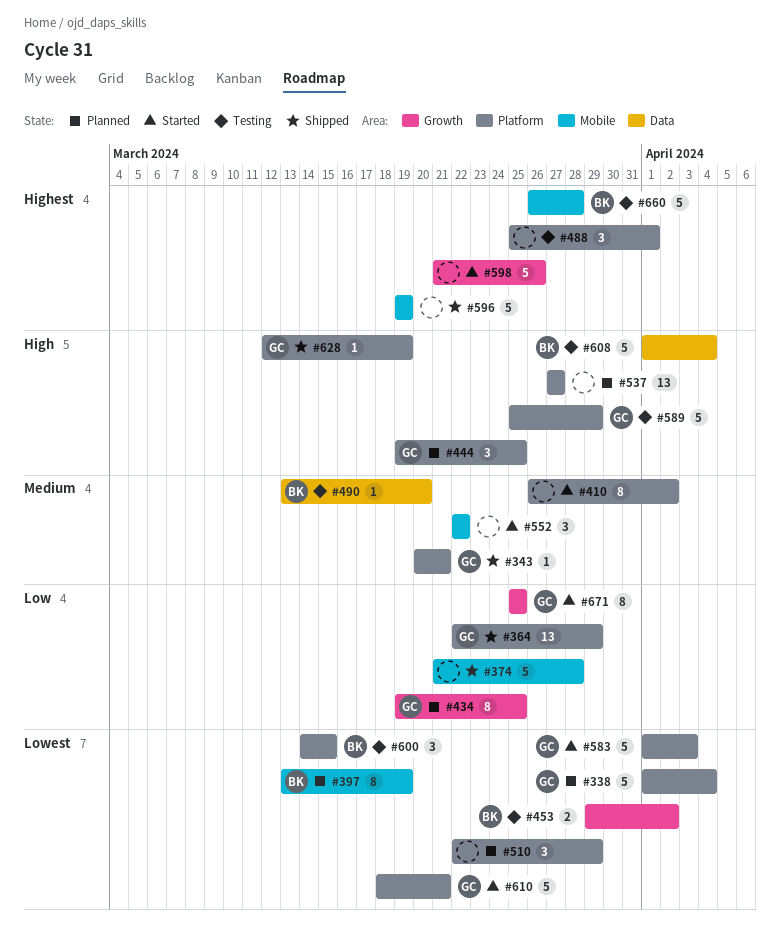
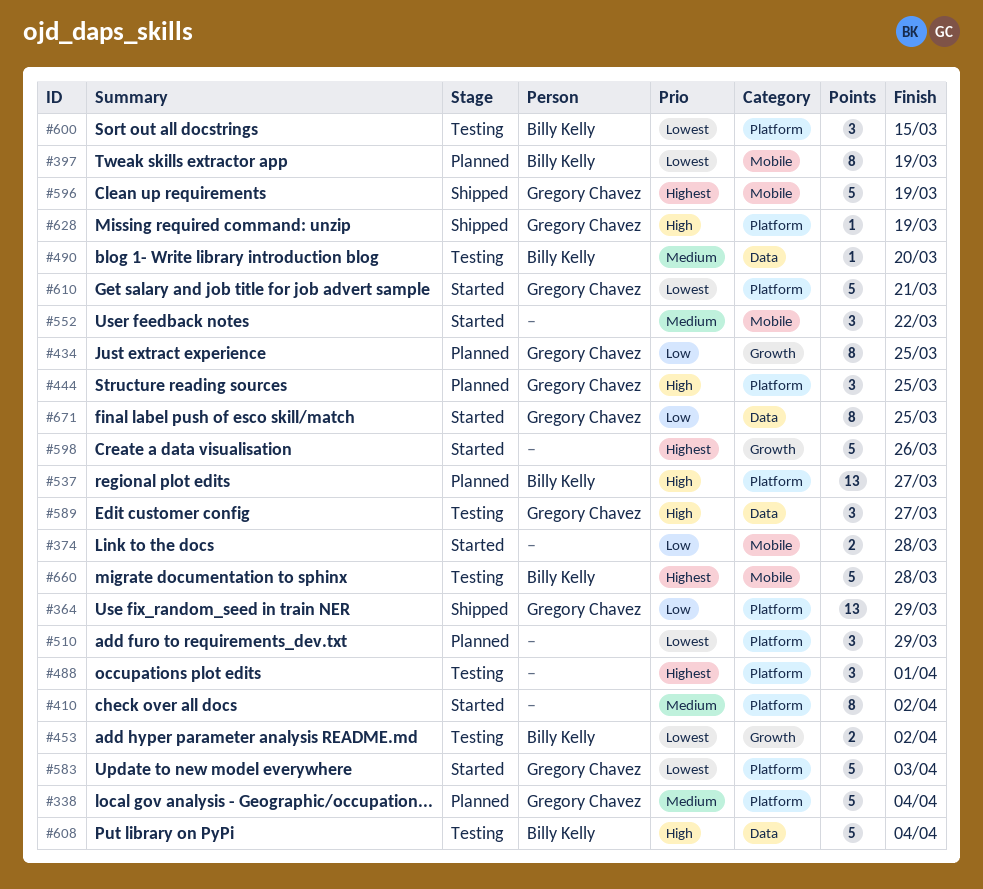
#338, priority: Lowest -> Medium
#343: present -> none
#374, status: Shipped -> Started
#374, estimate: 5 -> 2
#537, owner: none -> Billy Kelly
#589, label: Platform -> Data
#589, estimate: 5 -> 3
#589, due: Mar 29 -> Mar 27
#596, owner: none -> Gregory Chavez
#671, label: Growth -> Data

